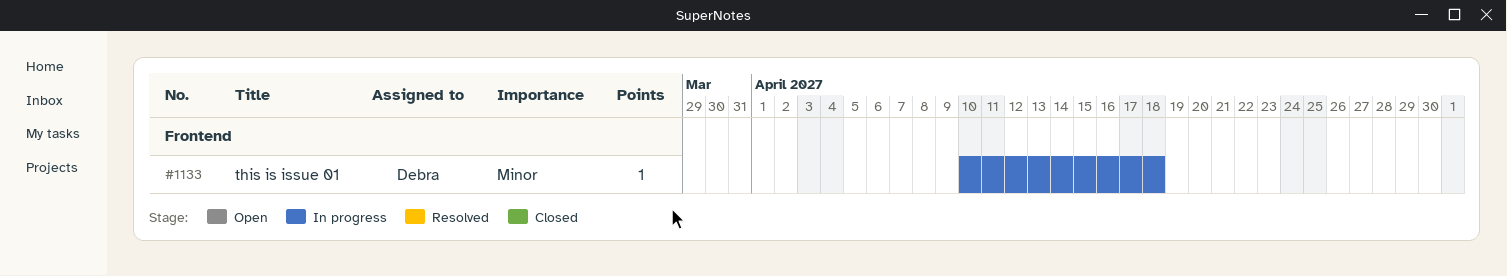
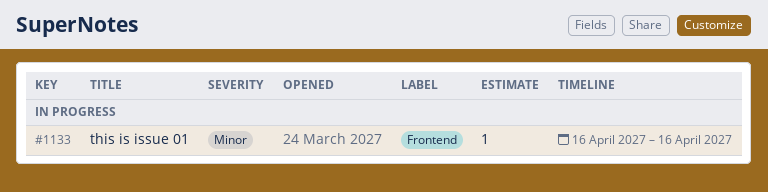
#1133, start: Apr 10 -> Apr 16
#1133, due: Apr 18 -> Apr 16

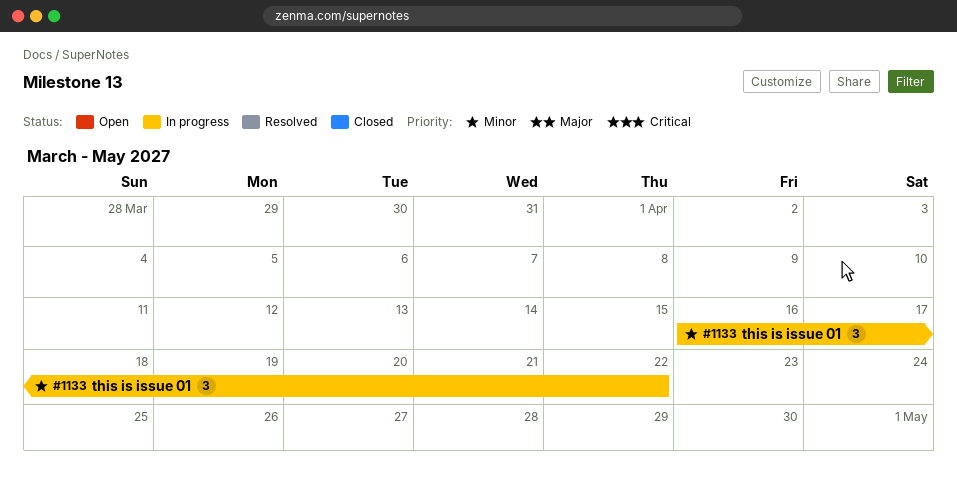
#1133, estimate: 1 -> 3
#1133, due: Apr 16 -> Apr 22

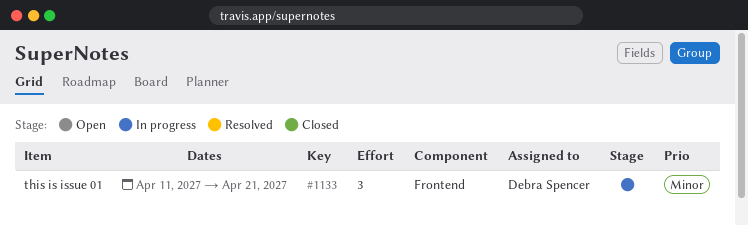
#1133, start: Apr 16 -> Apr 11
#1133, due: Apr 22 -> Apr 21

